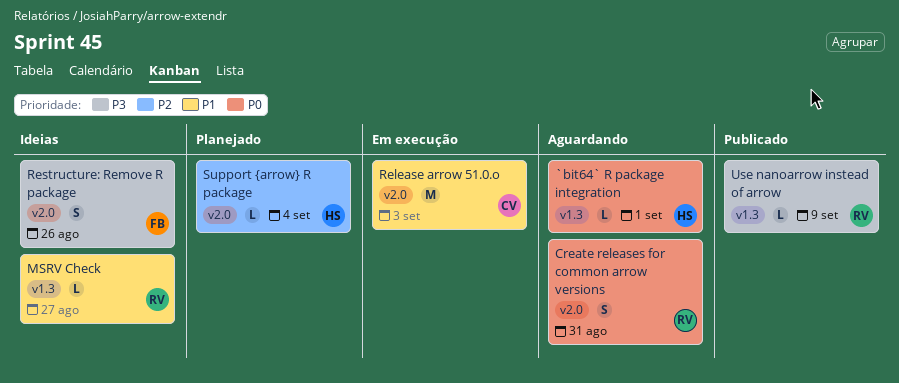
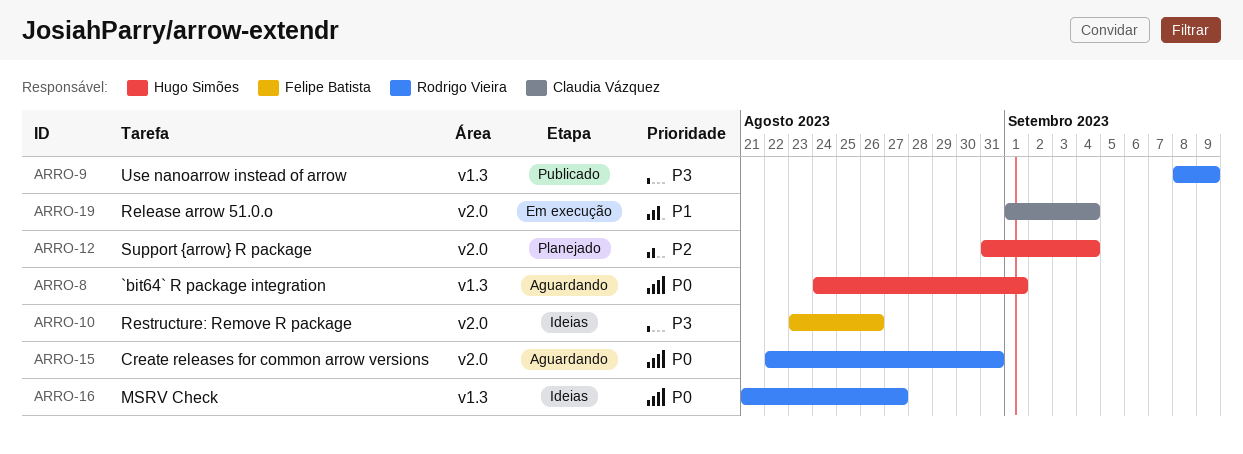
MSRV Check, priority: P1 -> P0
Release arrow 51.0.o, due: Sep 3 -> Sep 4

